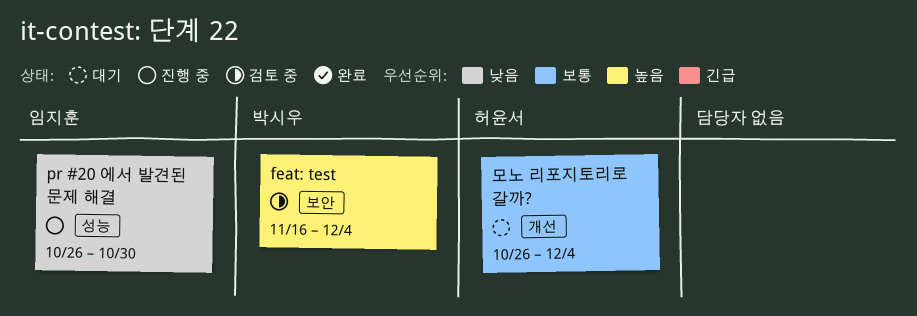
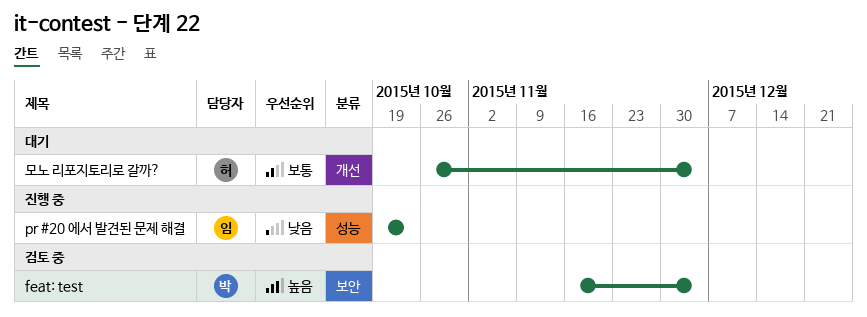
pr #20 에서 발견된 문제 해결, start: Oct 26 -> Oct 19
pr #20 에서 발견된 문제 해결, due: Oct 30 -> Oct 23

